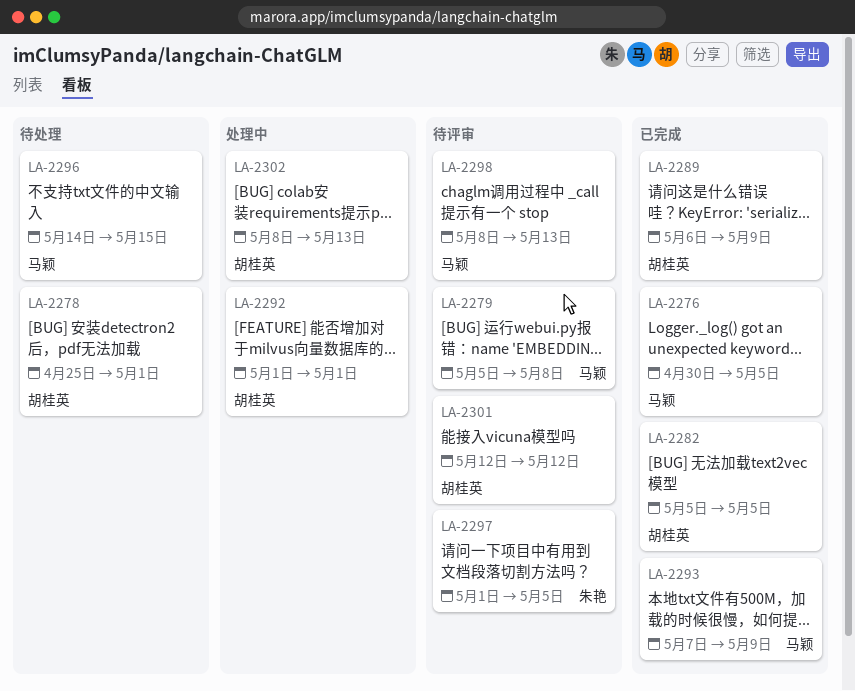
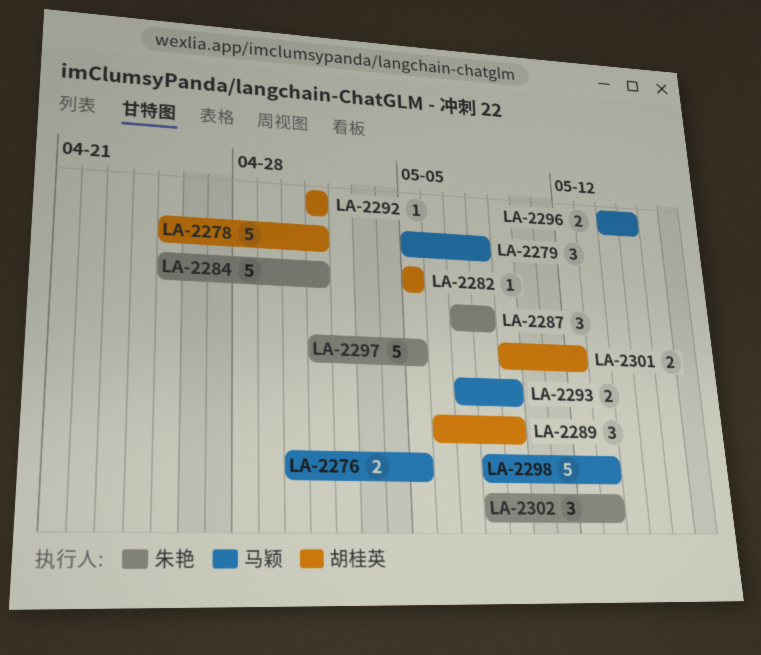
LA-2284: none -> present
LA-2287: none -> present
LA-2301, start: May 12 -> May 9
LA-2302, owner: 胡桂英 -> 朱艳

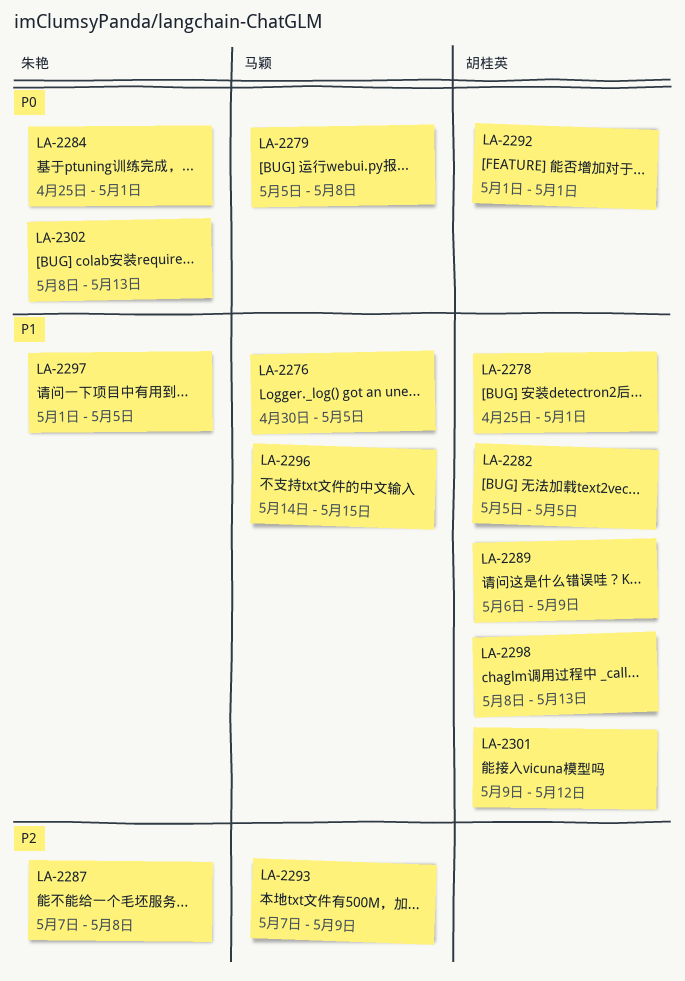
LA-2298, owner: 马颖 -> 胡桂英

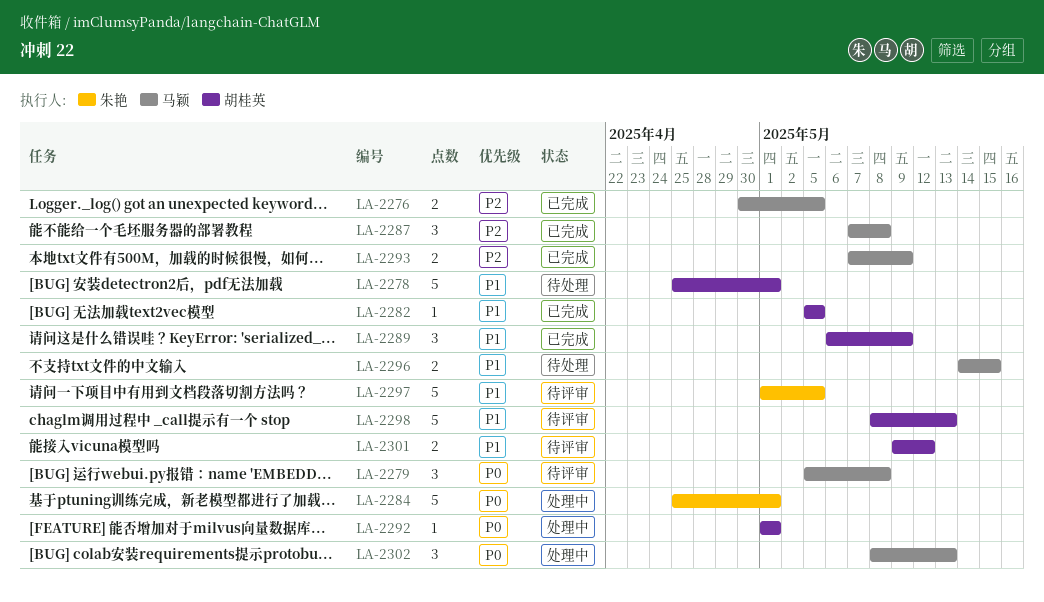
LA-2276, priority: P1 -> P2
LA-2287, owner: 朱艳 -> 马颖
LA-2302, owner: 朱艳 -> 马颖

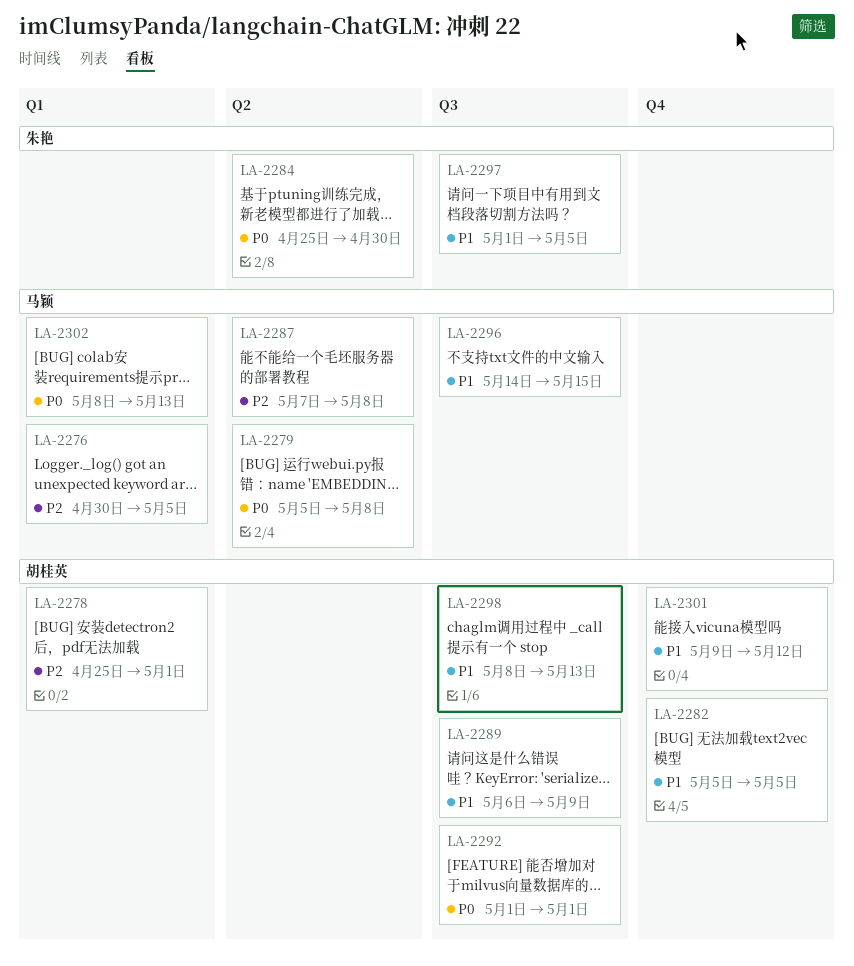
LA-2278, priority: P1 -> P2
LA-2284, due: May 1 -> Apr 30
LA-2293: present -> none

